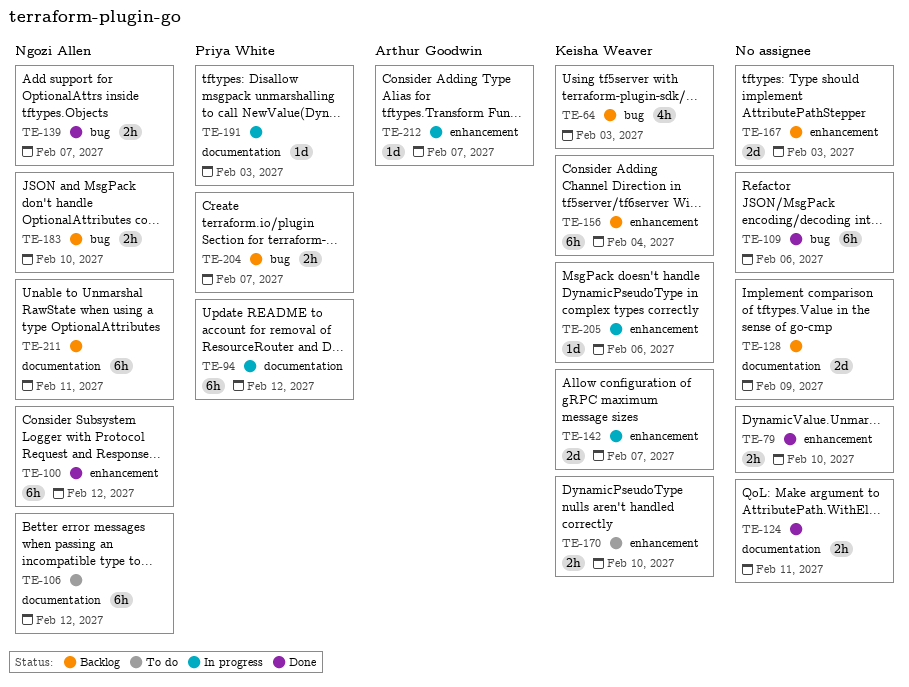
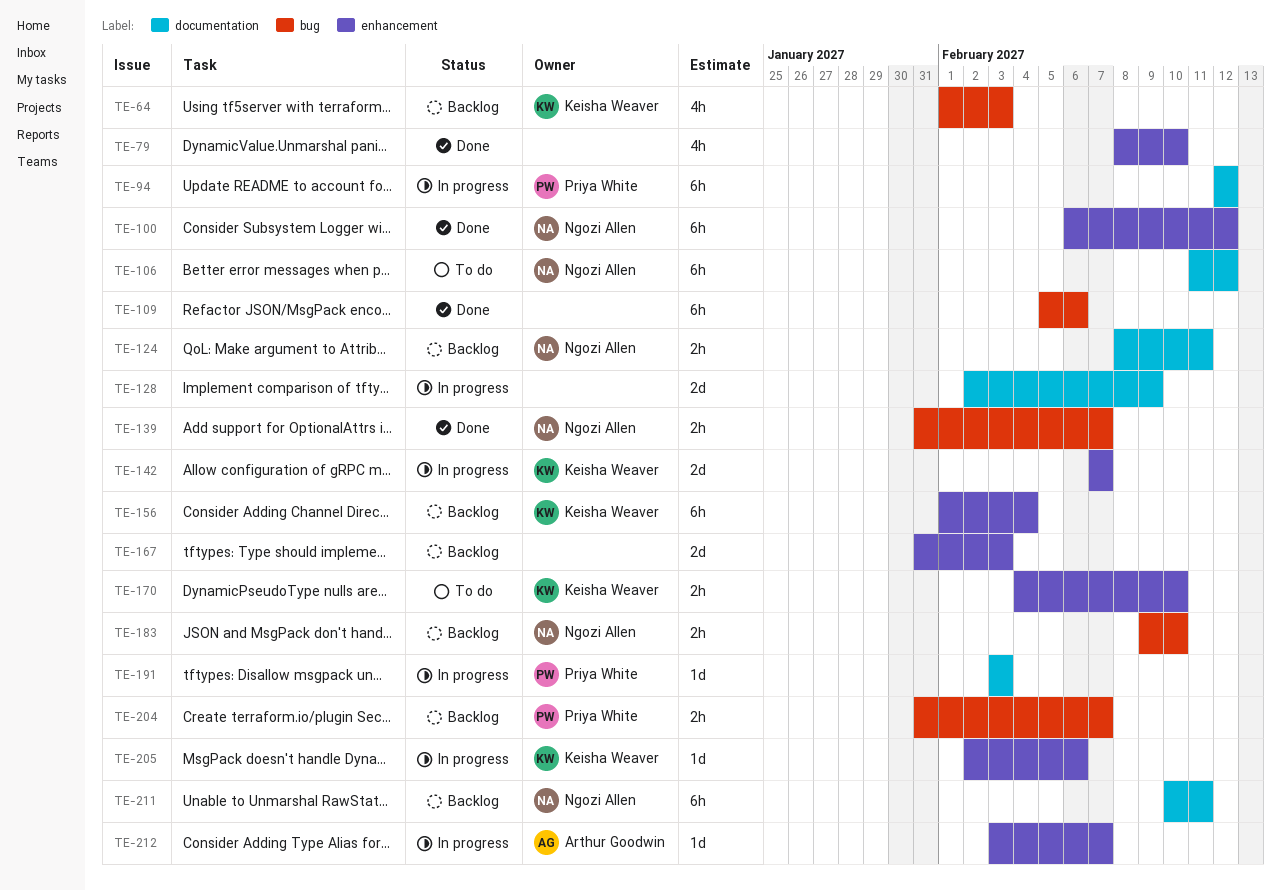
TE-79, estimate: 2h -> 4h
TE-124, status: Done -> Backlog
TE-124, owner: none -> Ngozi Allen
TE-128, status: Backlog -> In progress

